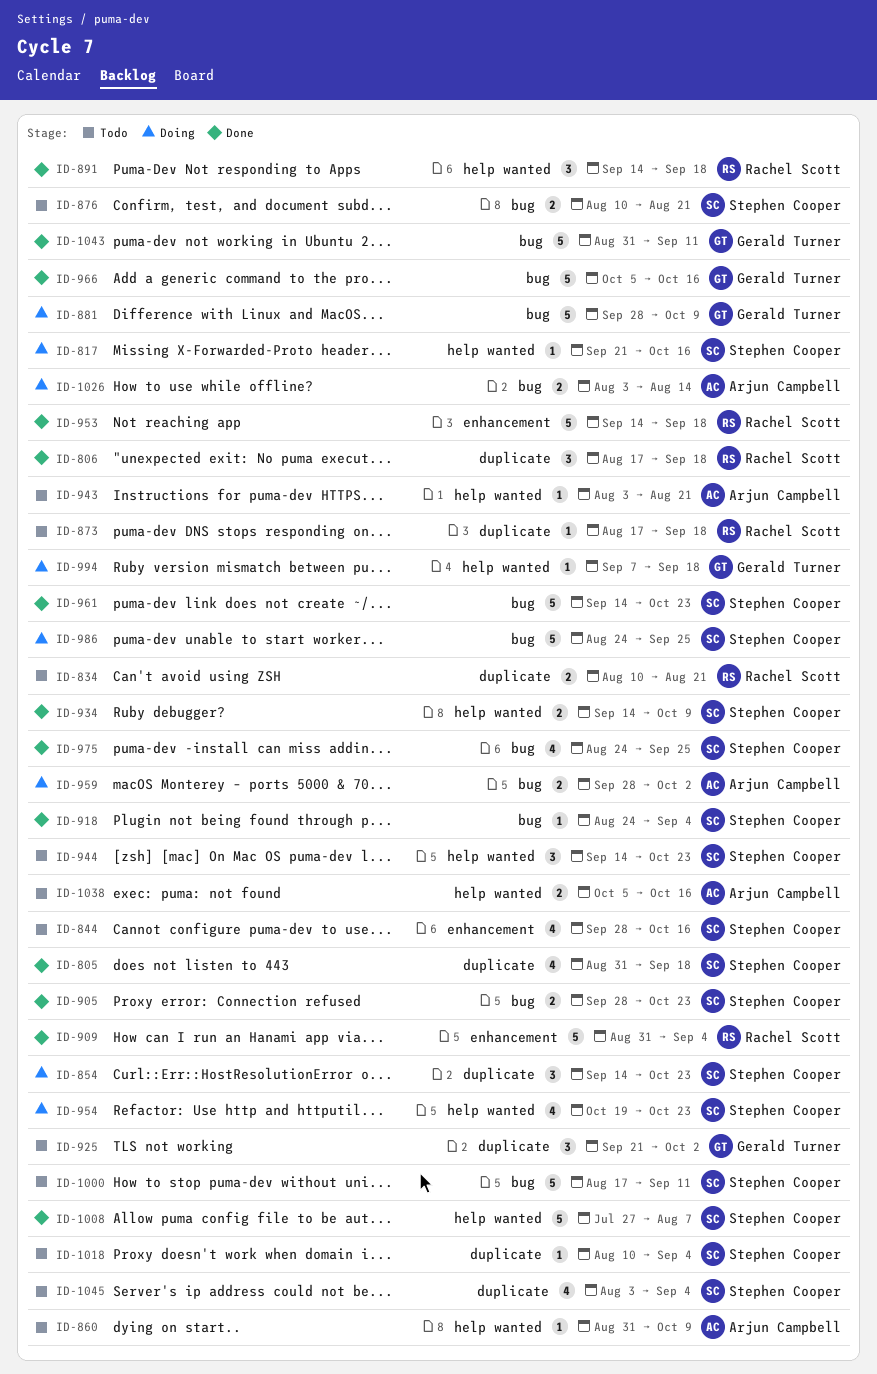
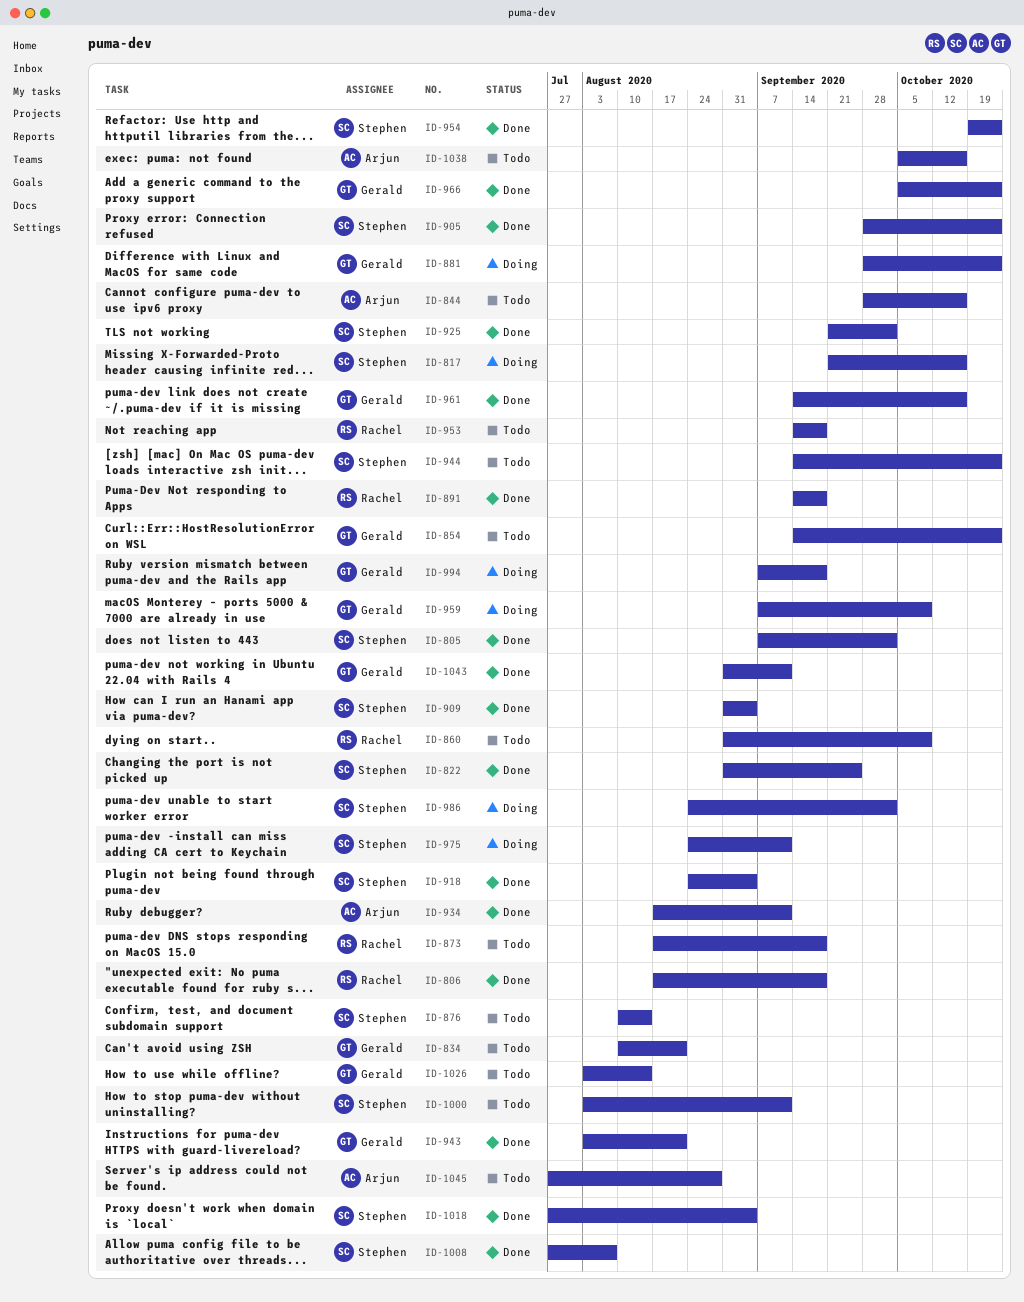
ID-805, start: Aug 31 -> Sep 7
ID-805, due: Sep 18 -> Oct 2
ID-822: none -> present
ID-834, owner: Rachel Scott -> Gerald Turner
ID-844, owner: Stephen Cooper -> Arjun Campbell
ID-854, status: Doing -> Todo
ID-854, owner: Stephen Cooper -> Gerald Turner
ID-860, owner: Arjun Campbell -> Rachel Scott
ID-876, due: Aug 21 -> Aug 14
ID-881, due: Oct 9 -> Oct 23
ID-909, owner: Rachel Scott -> Stephen Cooper
ID-925, status: Todo -> Done
ID-925, owner: Gerald Turner -> Stephen Cooper
ID-934, owner: Stephen Cooper -> Arjun Campbell
ID-934, start: Sep 14 -> Aug 17
ID-934, due: Oct 9 -> Sep 11
ID-943, status: Todo -> Done
ID-943, owner: Arjun Campbell -> Gerald Turner
ID-953, status: Done -> Todo
ID-954, status: Doing -> Done
ID-959, owner: Arjun Campbell -> Gerald Turner
ID-959, start: Sep 28 -> Sep 7
ID-959, due: Oct 2 -> Oct 9
ID-961, owner: Stephen Cooper -> Gerald Turner
ID-961, due: Oct 23 -> Oct 16
ID-966, due: Oct 16 -> Oct 23
ID-975, status: Done -> Doing
ID-975, due: Sep 25 -> Sep 11
ID-986, due: Sep 25 -> Oct 2
ID-1000, start: Aug 17 -> Aug 3
ID-1018, status: Todo -> Done
ID-1018, start: Aug 10 -> Jul 27
ID-1026, status: Doing -> Todo
ID-1026, owner: Arjun Campbell -> Gerald Turner
ID-1045, owner: Stephen Cooper -> Arjun Campbell
ID-1045, start: Aug 3 -> Jul 27
ID-1045, due: Sep 4 -> Aug 28

